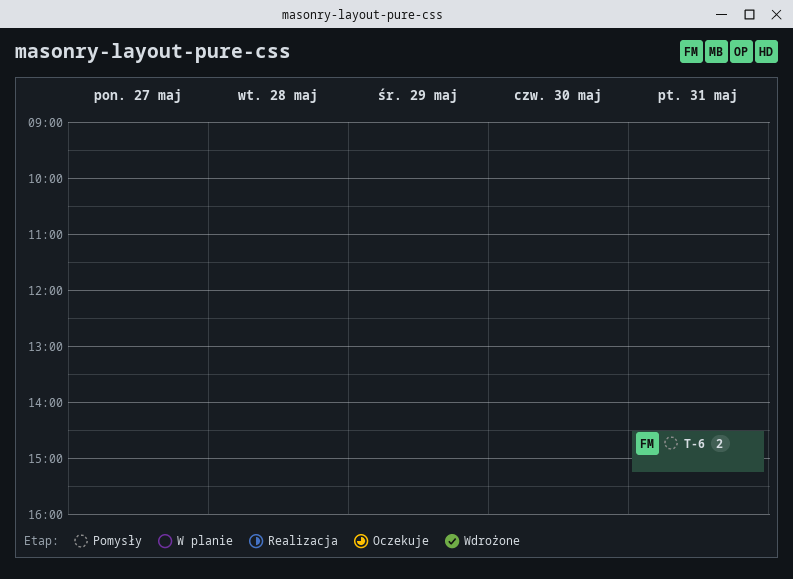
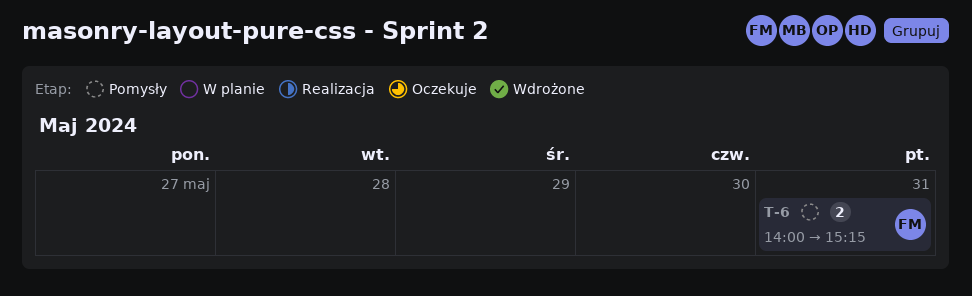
T-6, begins: 14:30 -> 14:00

